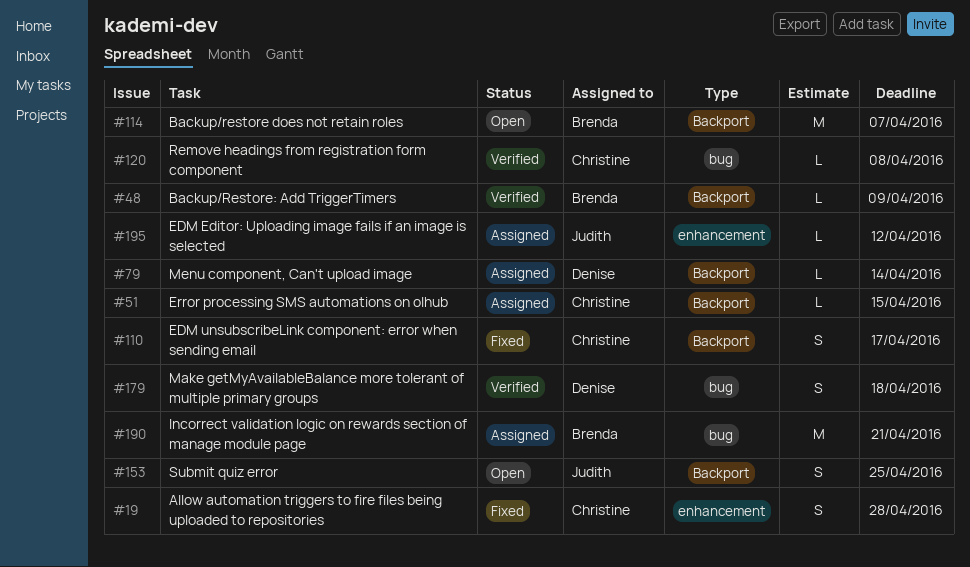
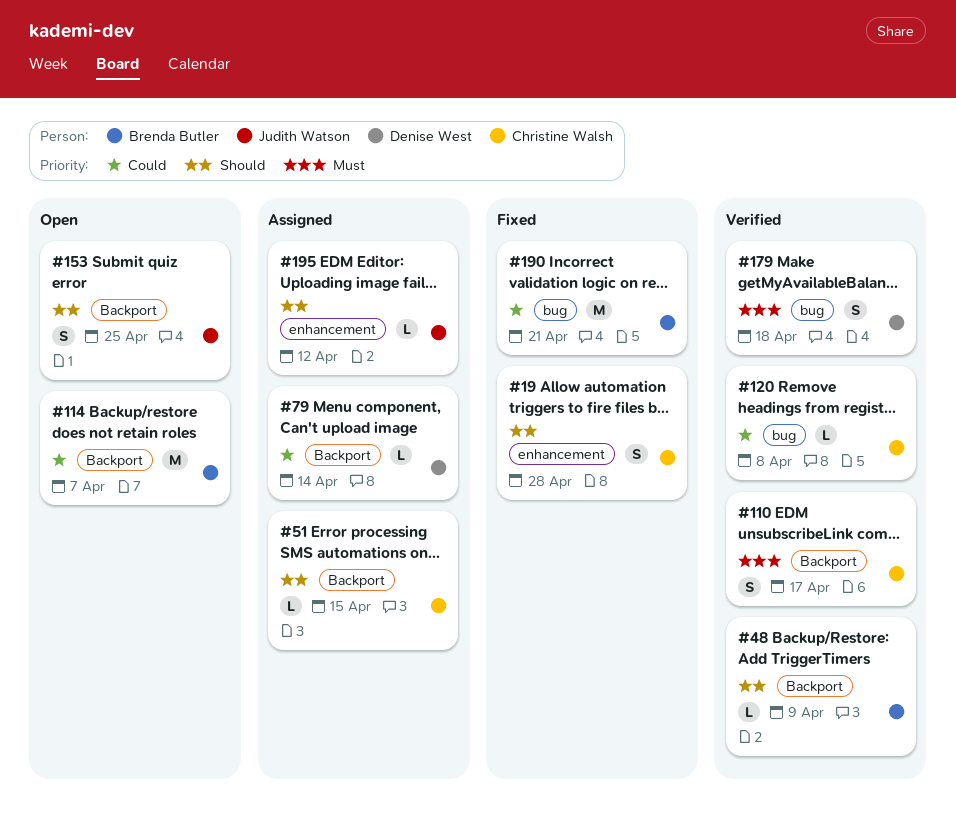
#110, status: Fixed -> Verified
#190, status: Assigned -> Fixed

